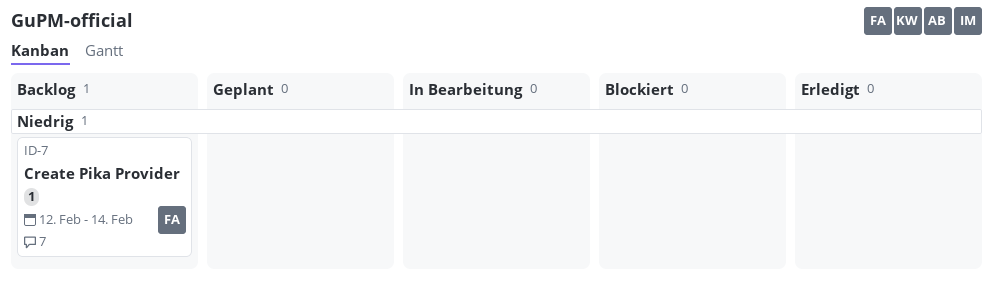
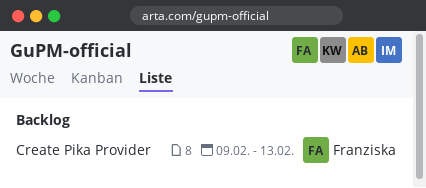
Create Pika Provider, start: Feb 12 -> Feb 9
Create Pika Provider, due: Feb 14 -> Feb 13

